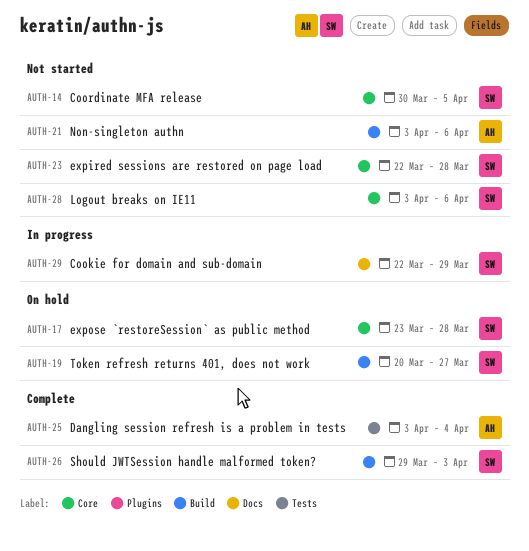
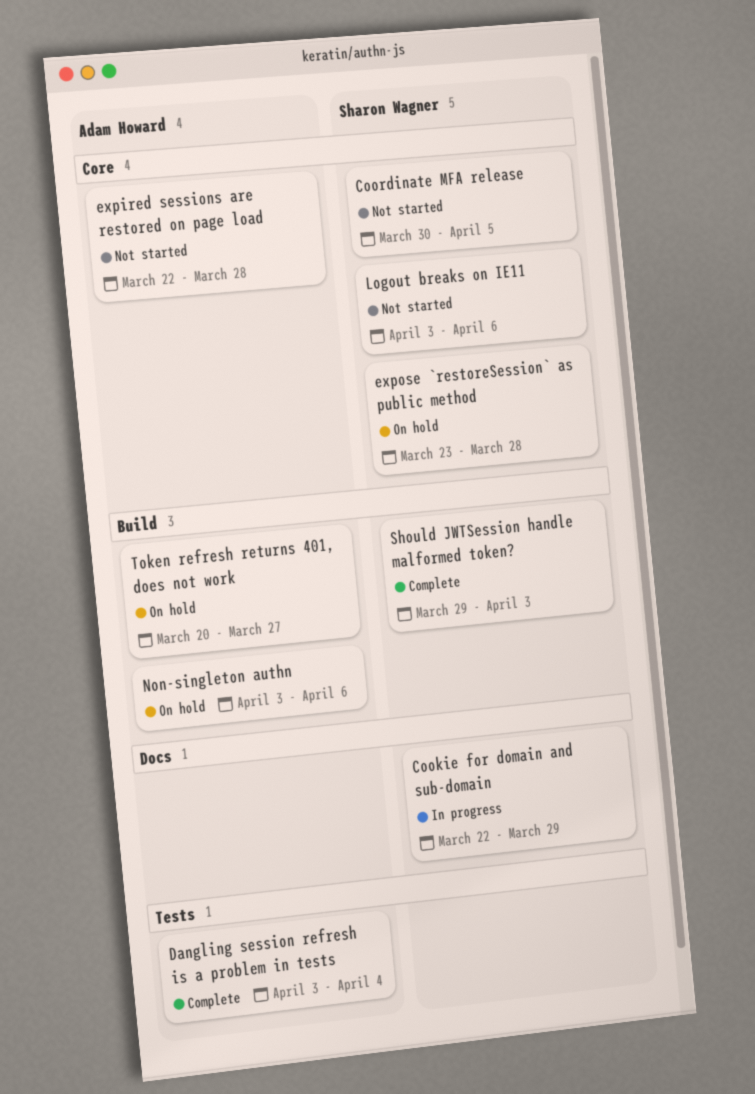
expired sessions are restored on page load, owner: Sharon Wagner -> Adam Howard
Non-singleton authn, status: Not started -> On hold
Token refresh returns 401, does not work, owner: Sharon Wagner -> Adam Howard

